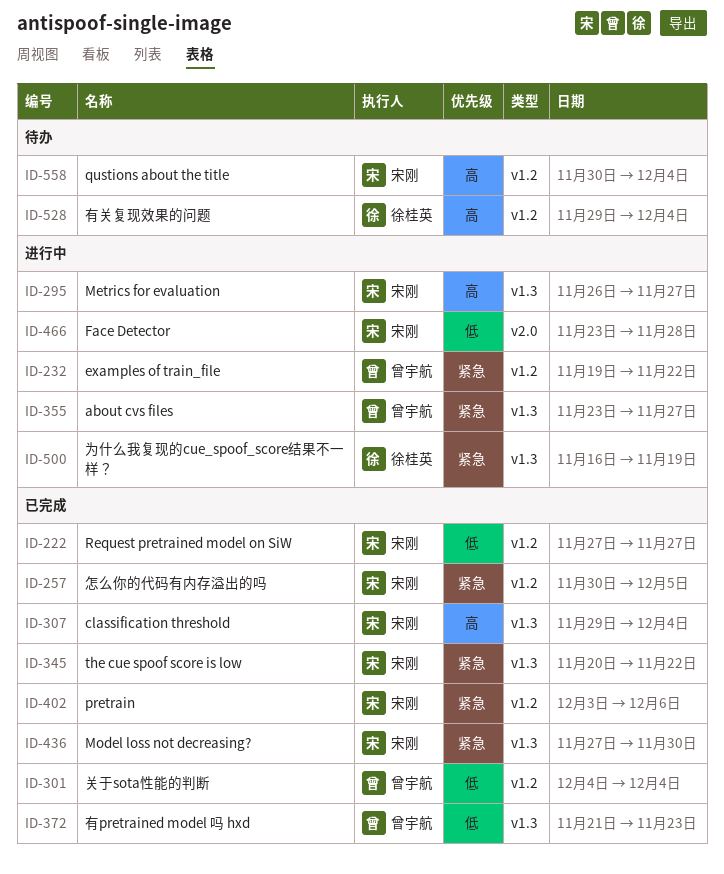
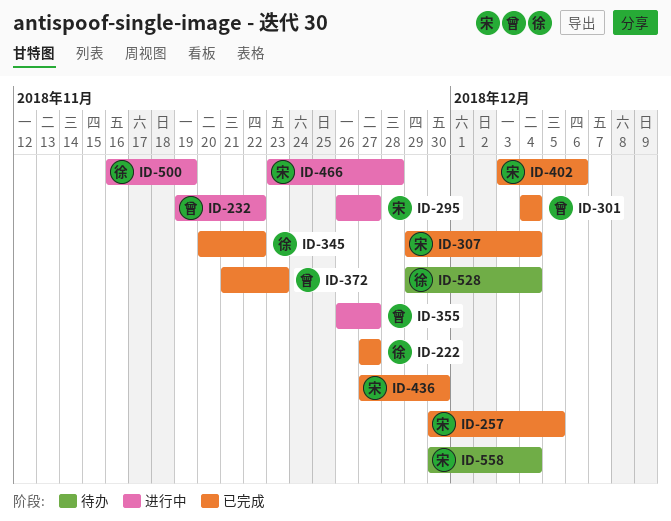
ID-222, owner: 宋刚 -> 徐桂英
ID-345, owner: 宋刚 -> 徐桂英
ID-355, start: Nov 23 -> Nov 26

